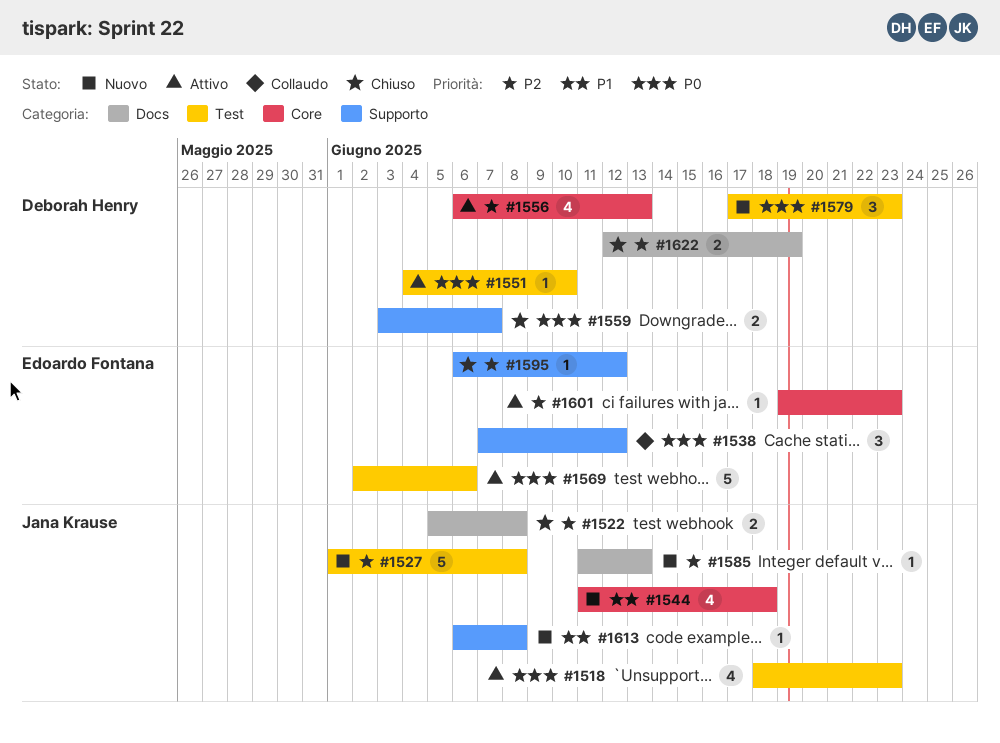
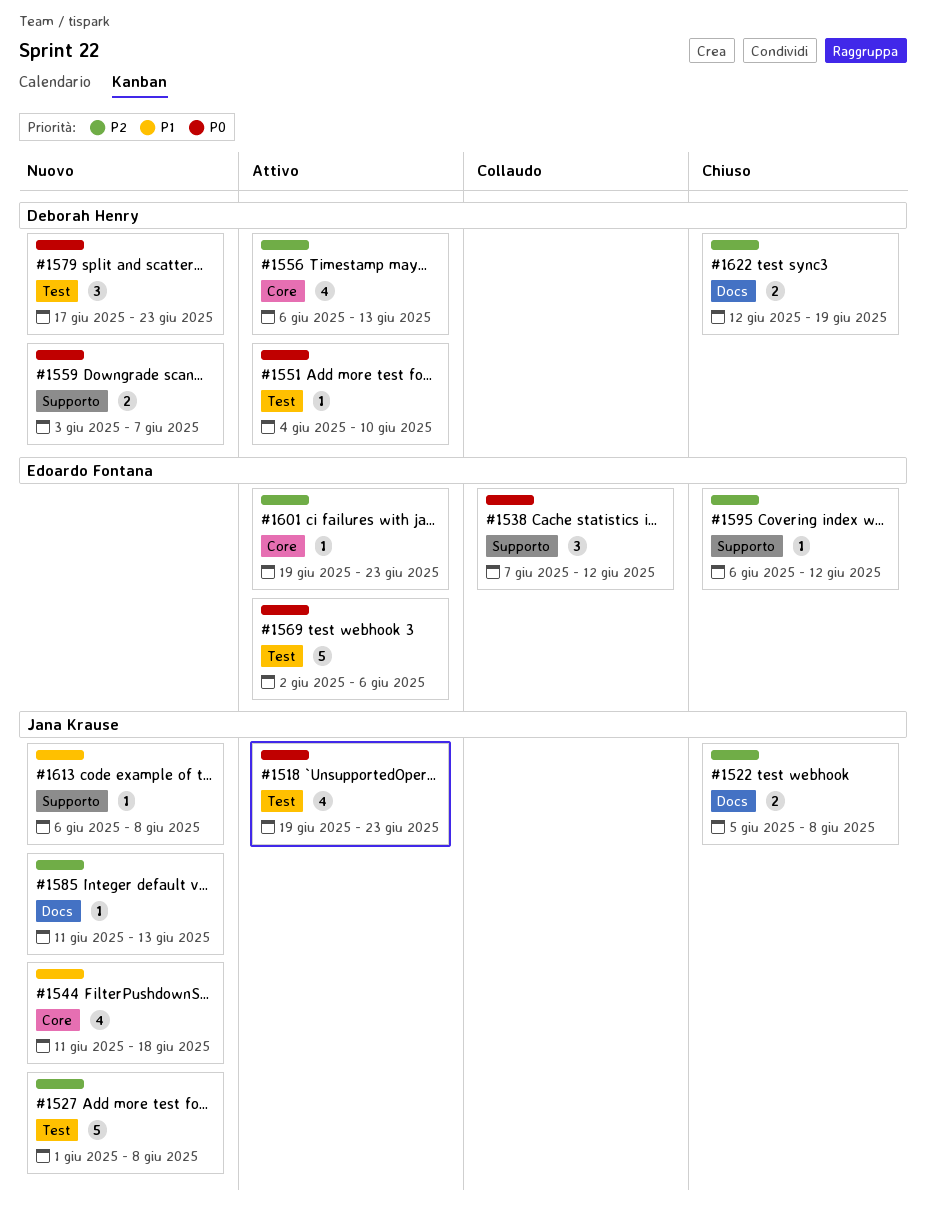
#1518, start: Jun 18 -> Jun 19
#1559, status: Chiuso -> Nuovo

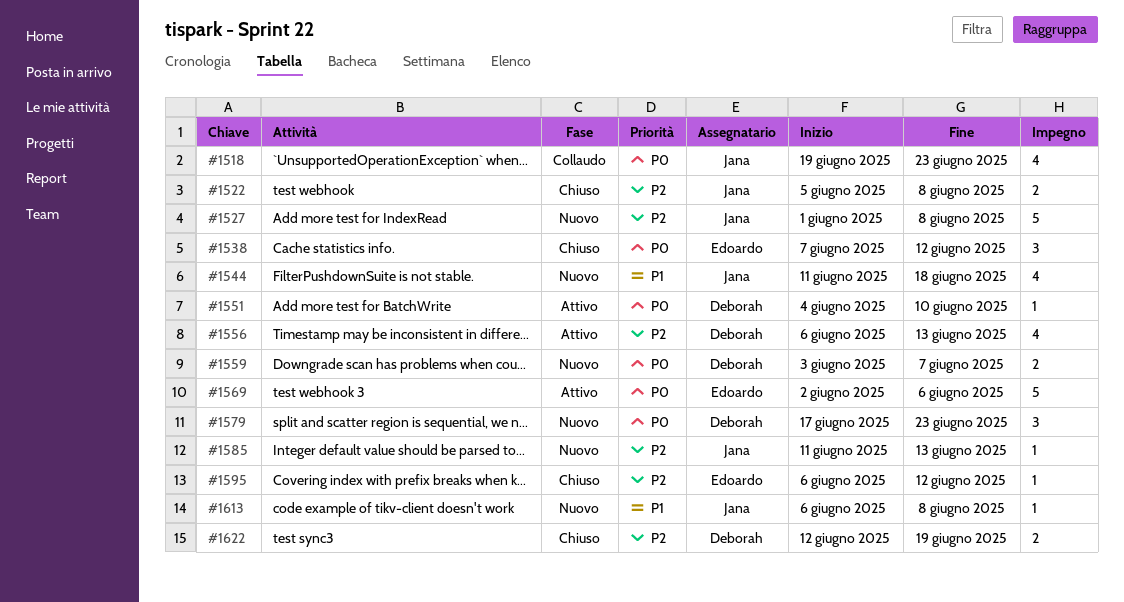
#1518, status: Attivo -> Collaudo
#1538, status: Collaudo -> Chiuso
#1601: present -> none

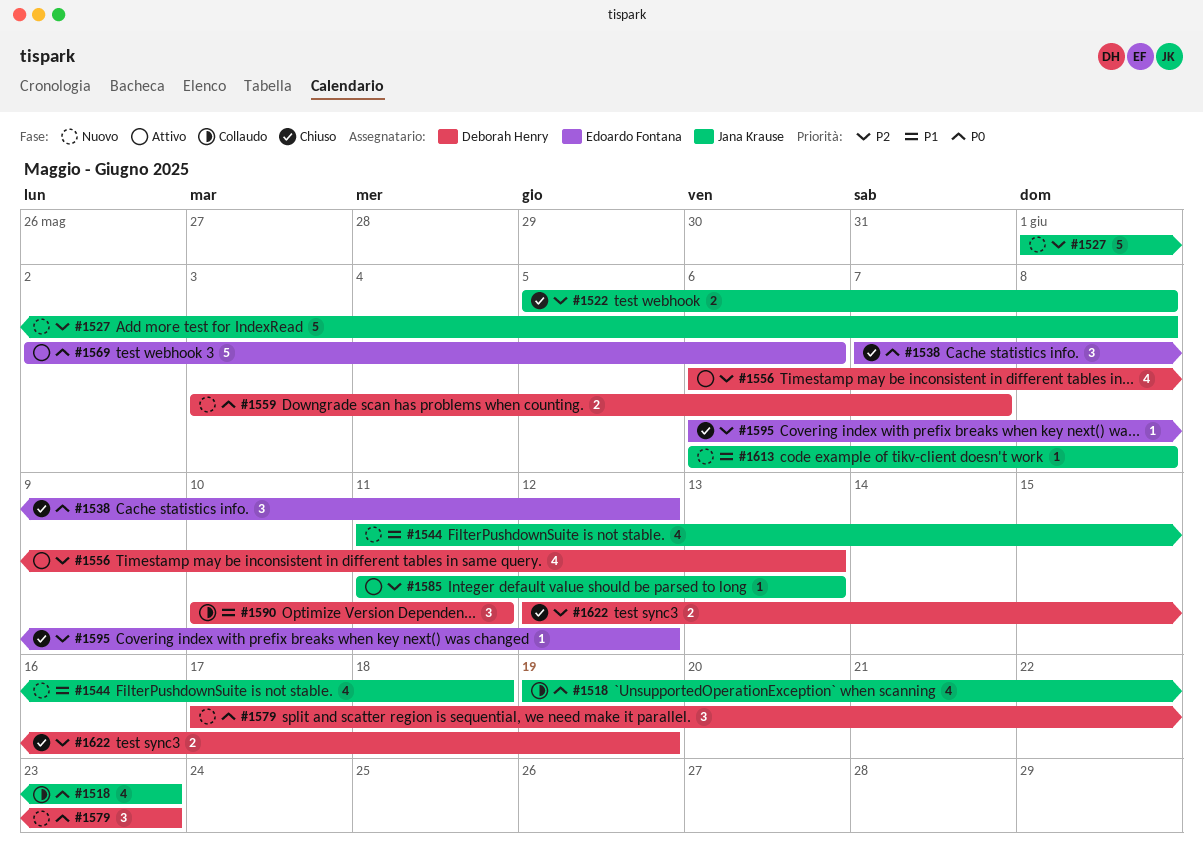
#1551: present -> none
#1585, status: Nuovo -> Attivo
#1590: none -> present

